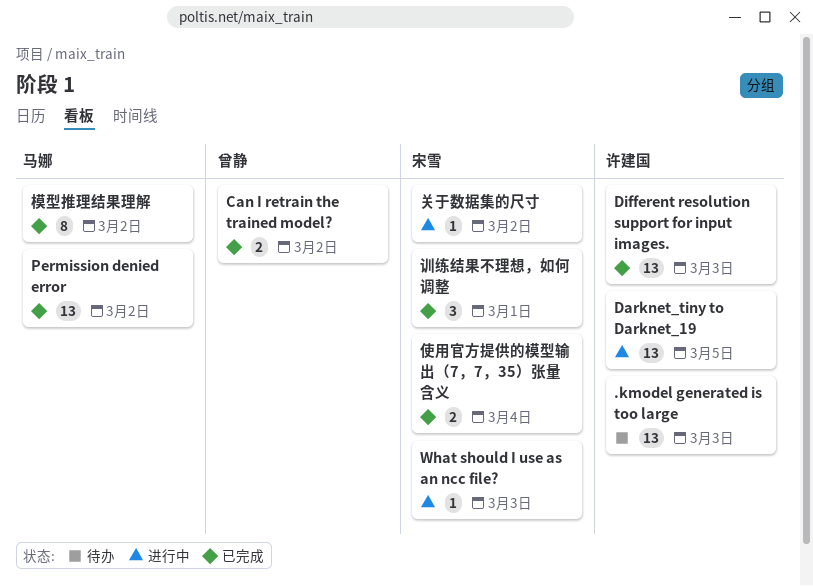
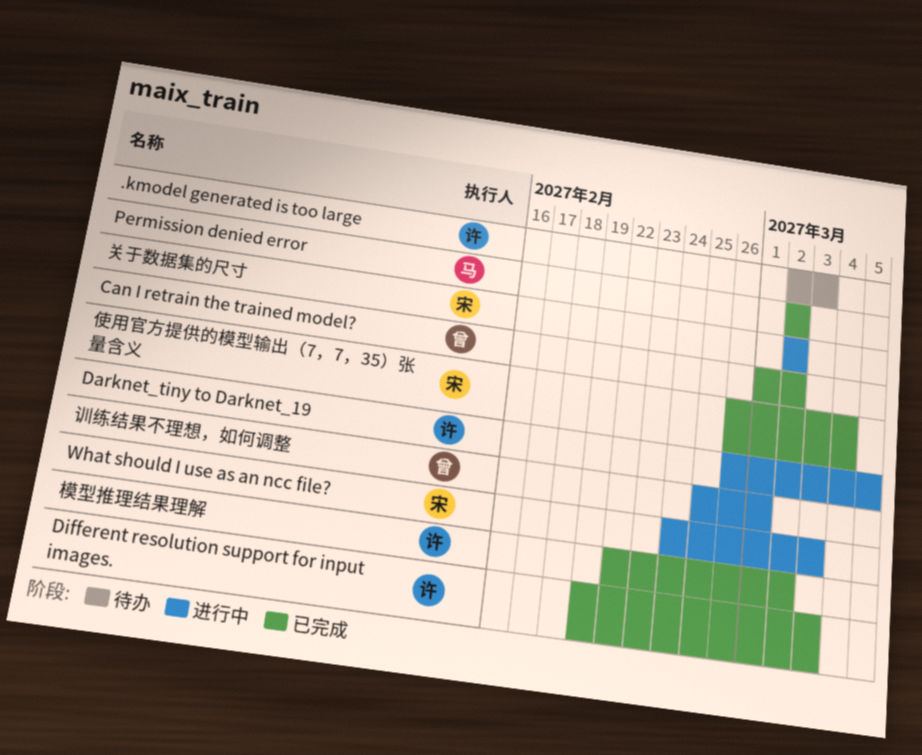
模型推理结果理解, owner: 马娜 -> 许建国
训练结果不理想，如何调整, status: 已完成 -> 进行中
训练结果不理想，如何调整, owner: 宋雪 -> 曾静

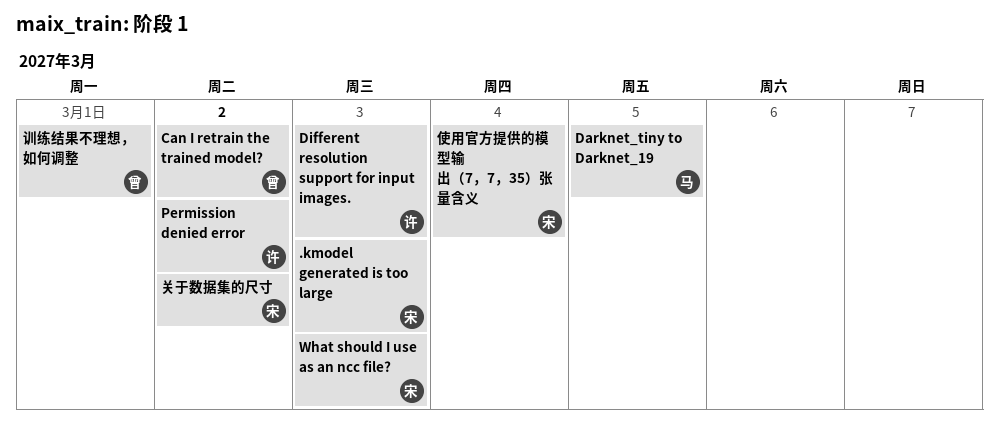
.kmodel generated is too large, owner: 许 -> 宋
Darknet_tiny to Darknet_19, owner: 许 -> 马
Permission denied error, owner: 马 -> 许
模型推理结果理解: present -> none

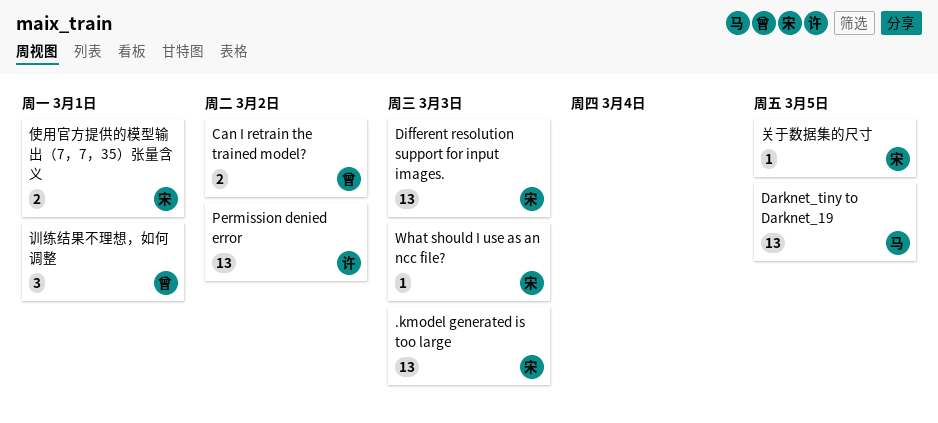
Different resolution support for input images., owner: 许 -> 宋
使用官方提供的模型输出（7，7，35）张量含义, due: Mar 4 -> Mar 1
关于数据集的尺寸, due: Mar 2 -> Mar 5

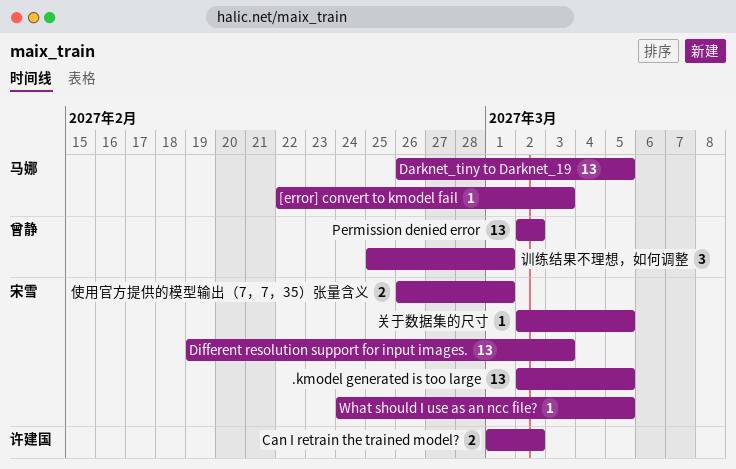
.kmodel generated is too large, due: Mar 3 -> Mar 5
[error] convert to kmodel fail: none -> present
Can I retrain the trained model?, owner: 曾静 -> 许建国
Permission denied error, owner: 许建国 -> 曾静
What should I use as an ncc file?, due: Mar 3 -> Mar 5

